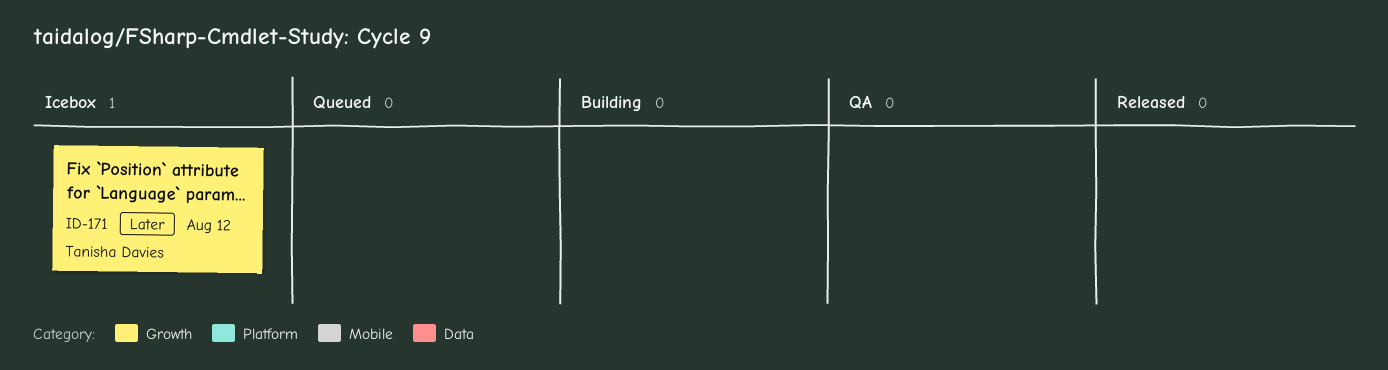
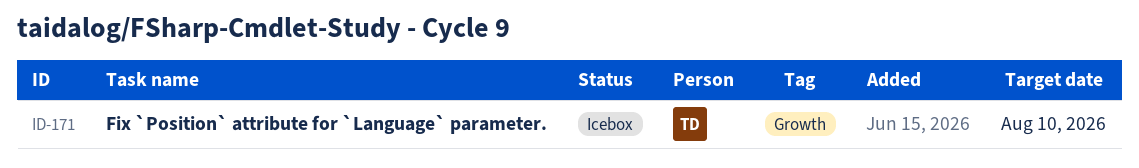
ID-171, due: Aug 12 -> Aug 10

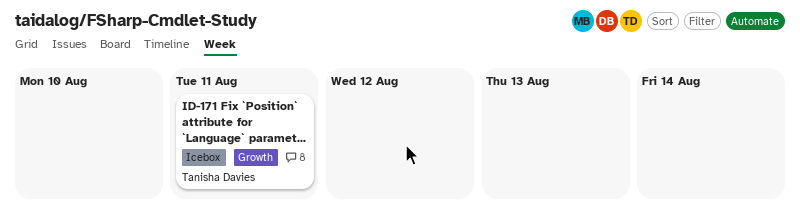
ID-171, due: Aug 10 -> Aug 11

